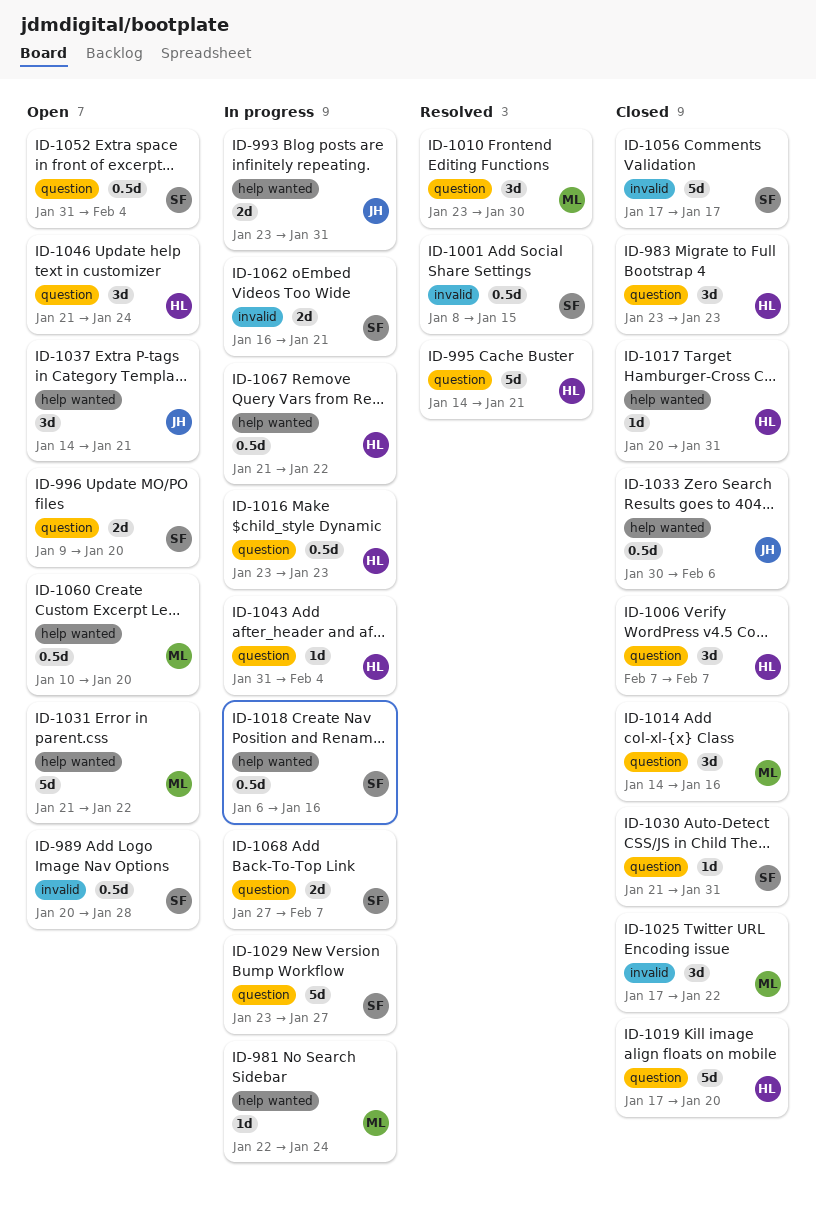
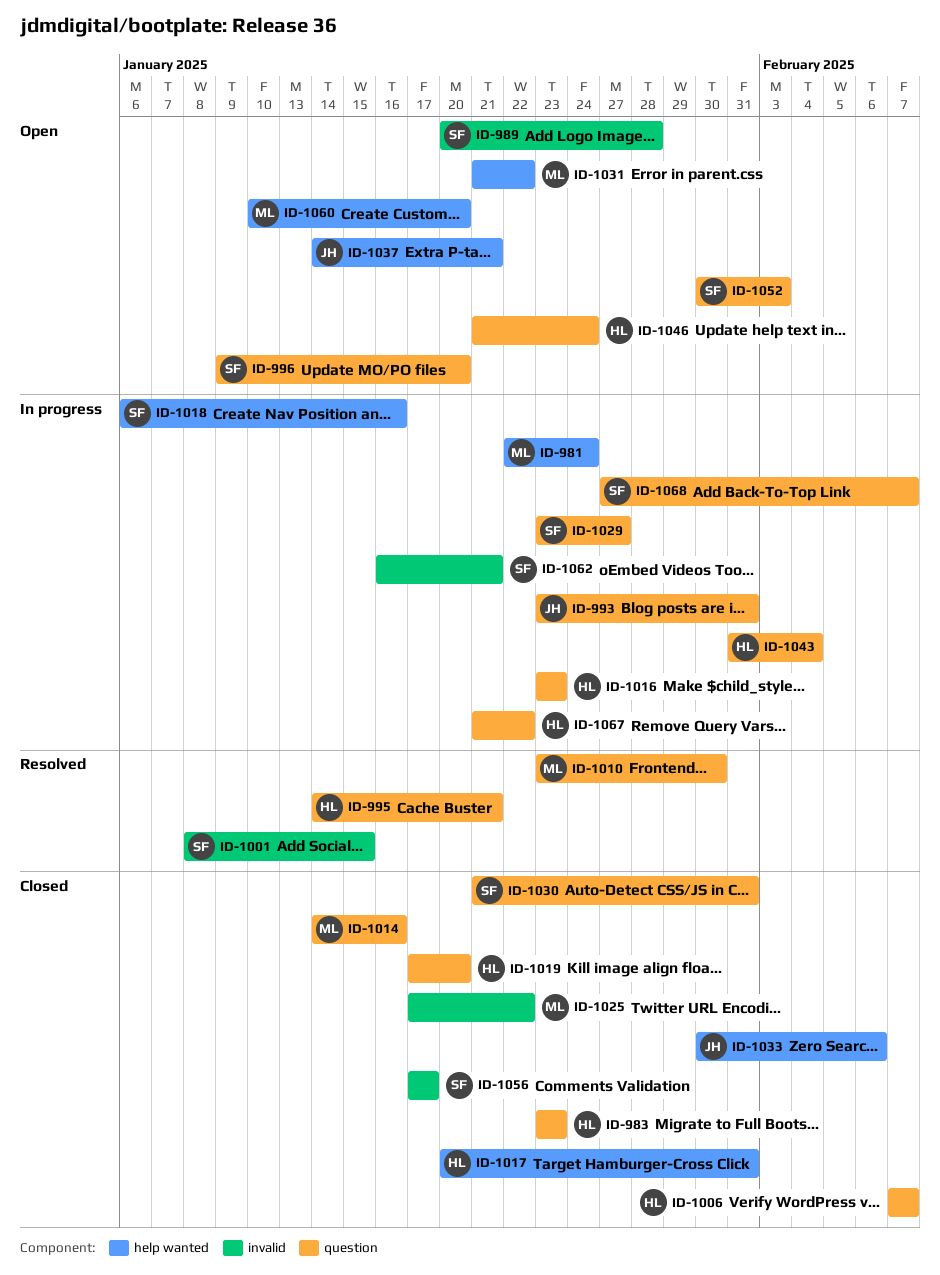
ID-993, label: help wanted -> question
ID-1052, start: Jan 31 -> Jan 30
ID-1052, due: Feb 4 -> Feb 3
ID-1067, label: help wanted -> question

